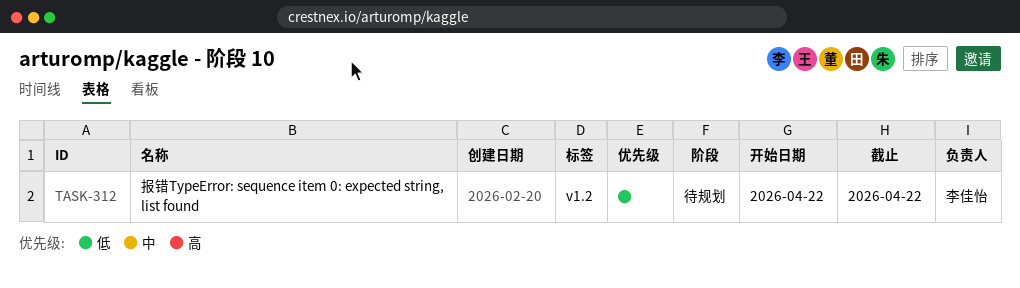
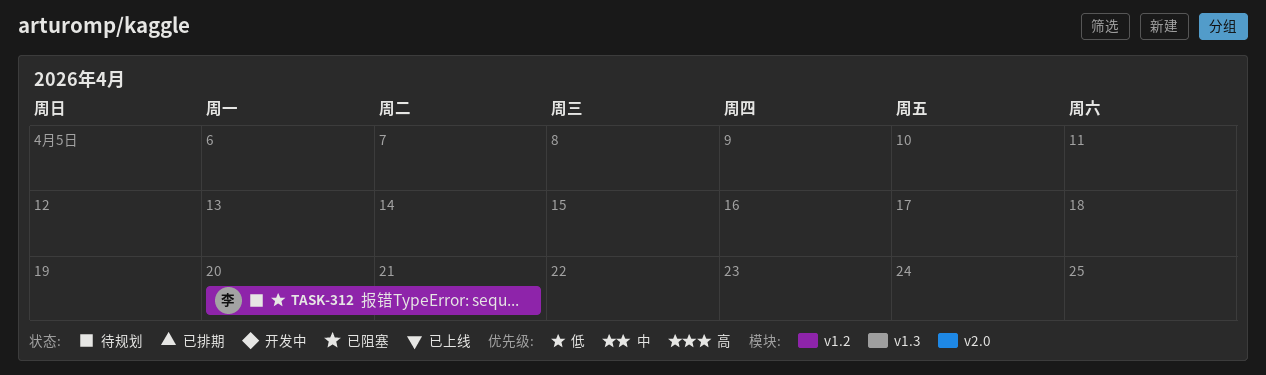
TASK-312, start: Apr 22 -> Apr 20
TASK-312, due: Apr 22 -> Apr 21

